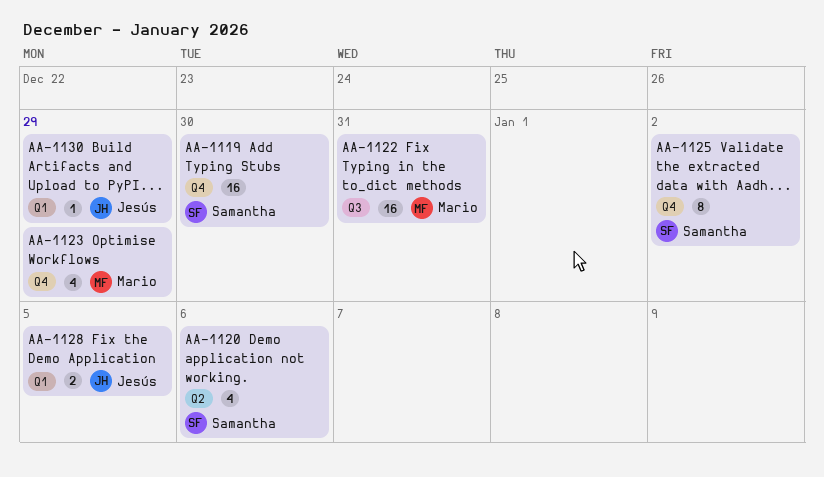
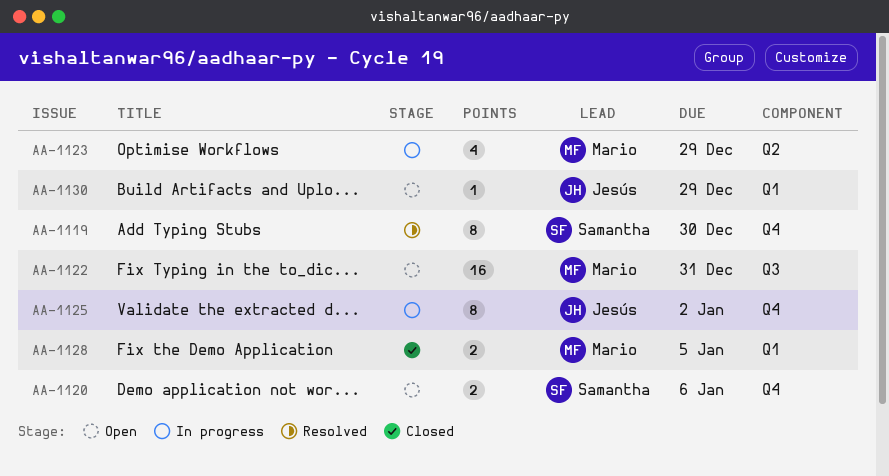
AA-1119, estimate: 16 -> 8
AA-1120, label: Q2 -> Q4
AA-1120, estimate: 4 -> 2
AA-1123, label: Q4 -> Q2
AA-1125, owner: Samantha -> Jesús
AA-1128, owner: Jesús -> Mario

